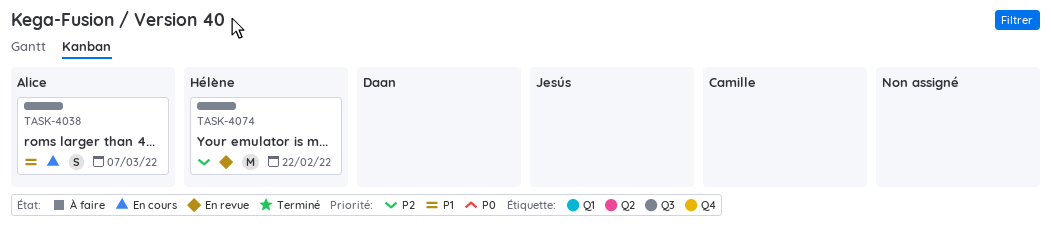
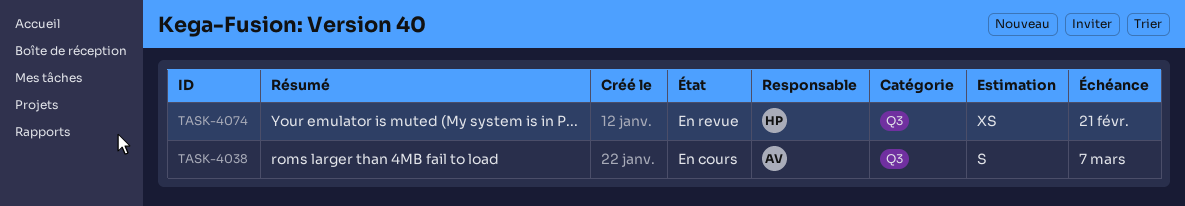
TASK-4074, estimate: M -> XS
TASK-4074, due: Feb 22 -> Feb 21

